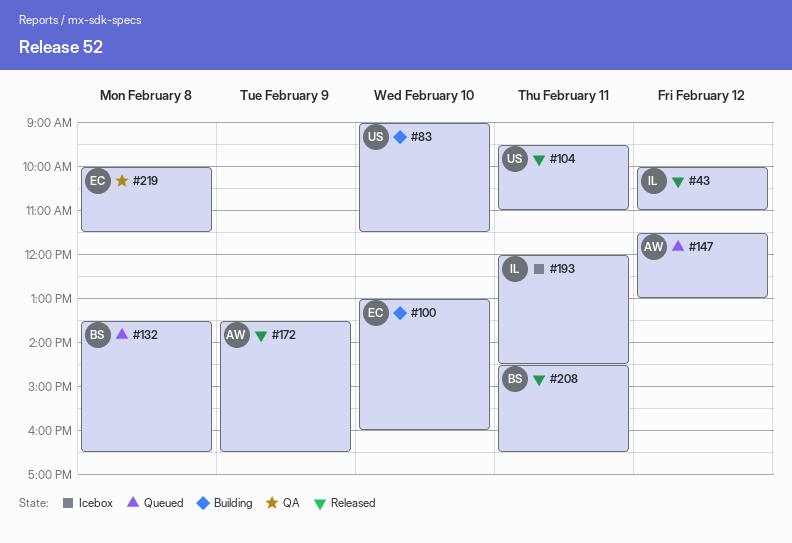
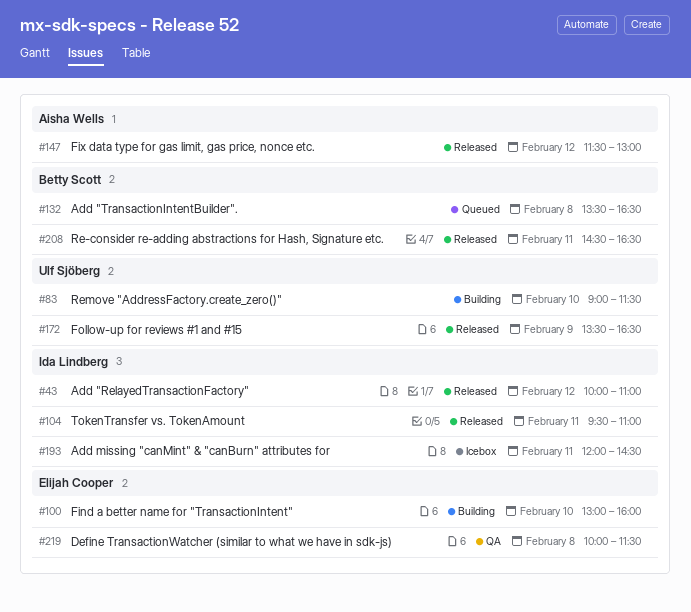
#104, owner: Ulf Sjöberg -> Ida Lindberg
#147, status: Queued -> Released
#172, owner: Aisha Wells -> Ulf Sjöberg

